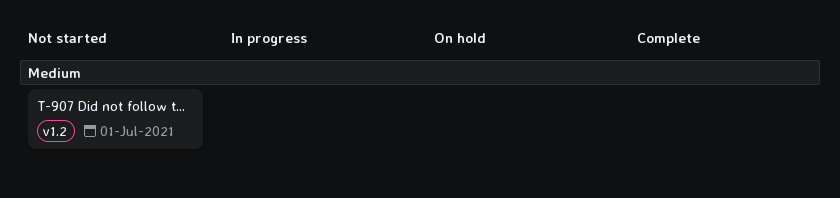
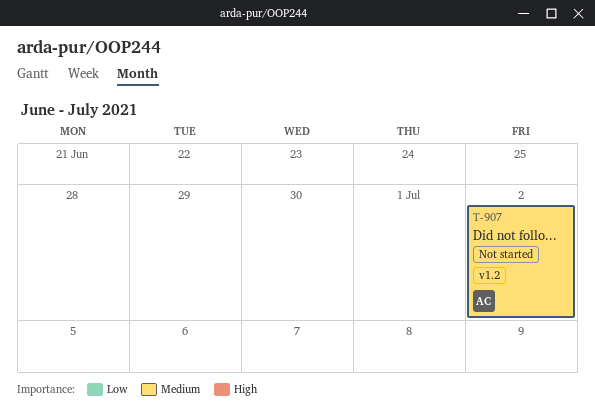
T-907, due: Jul 1 -> Jul 2

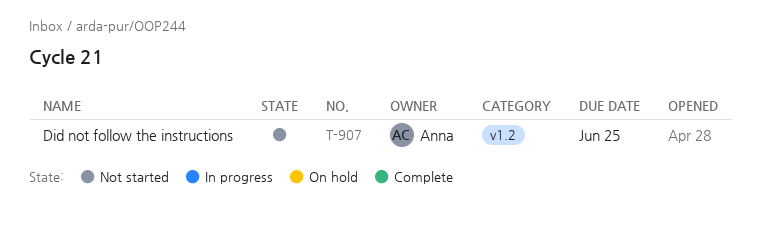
T-907, due: Jul 2 -> Jun 25

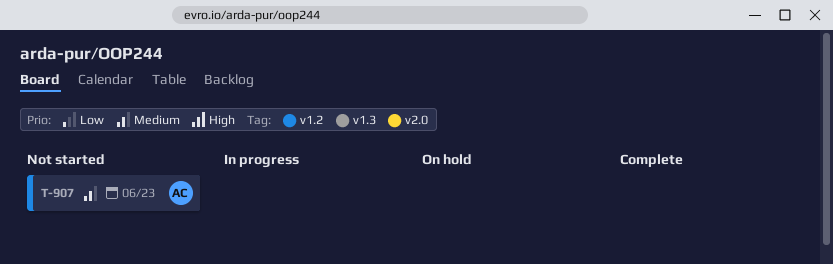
T-907, due: Jun 25 -> Jun 23

